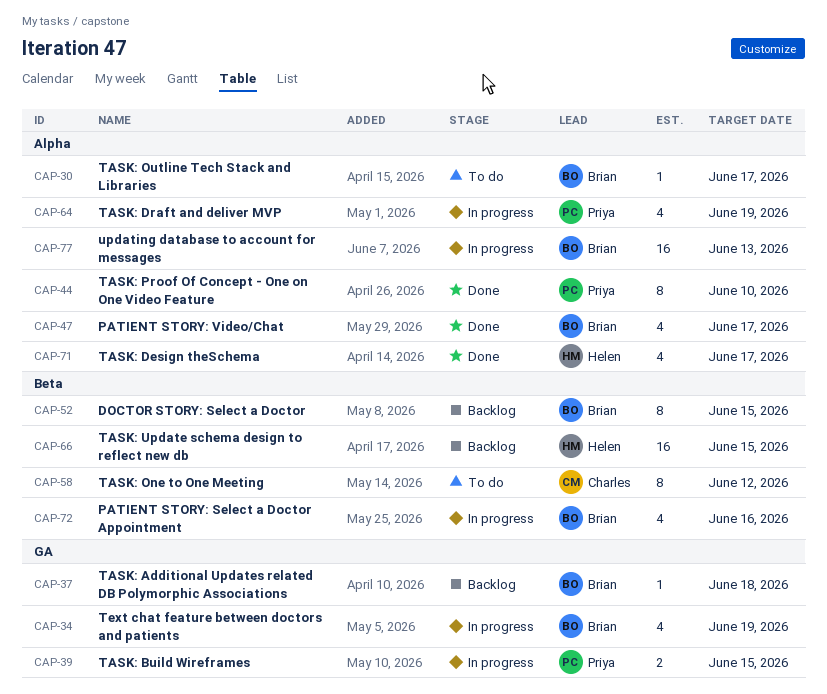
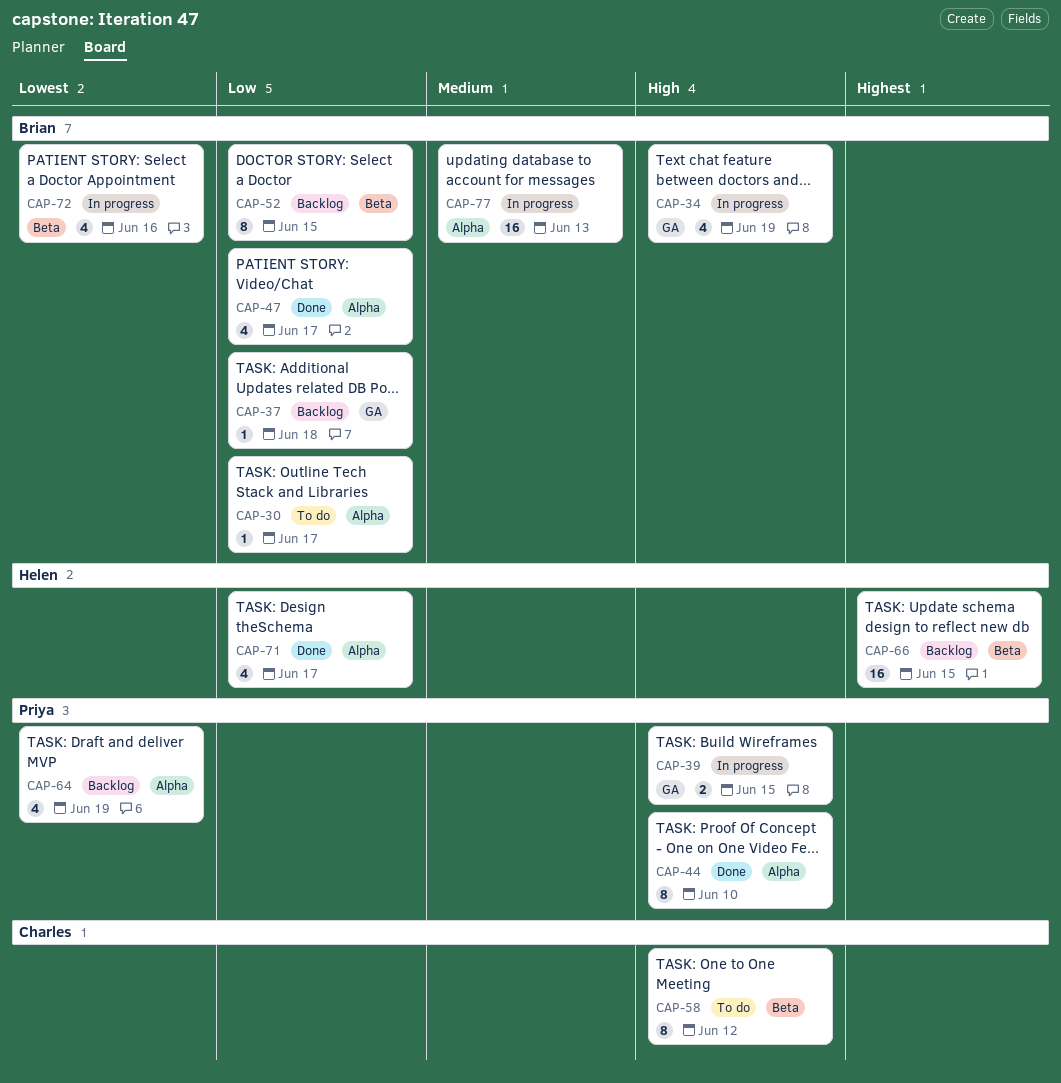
CAP-64, status: In progress -> Backlog

